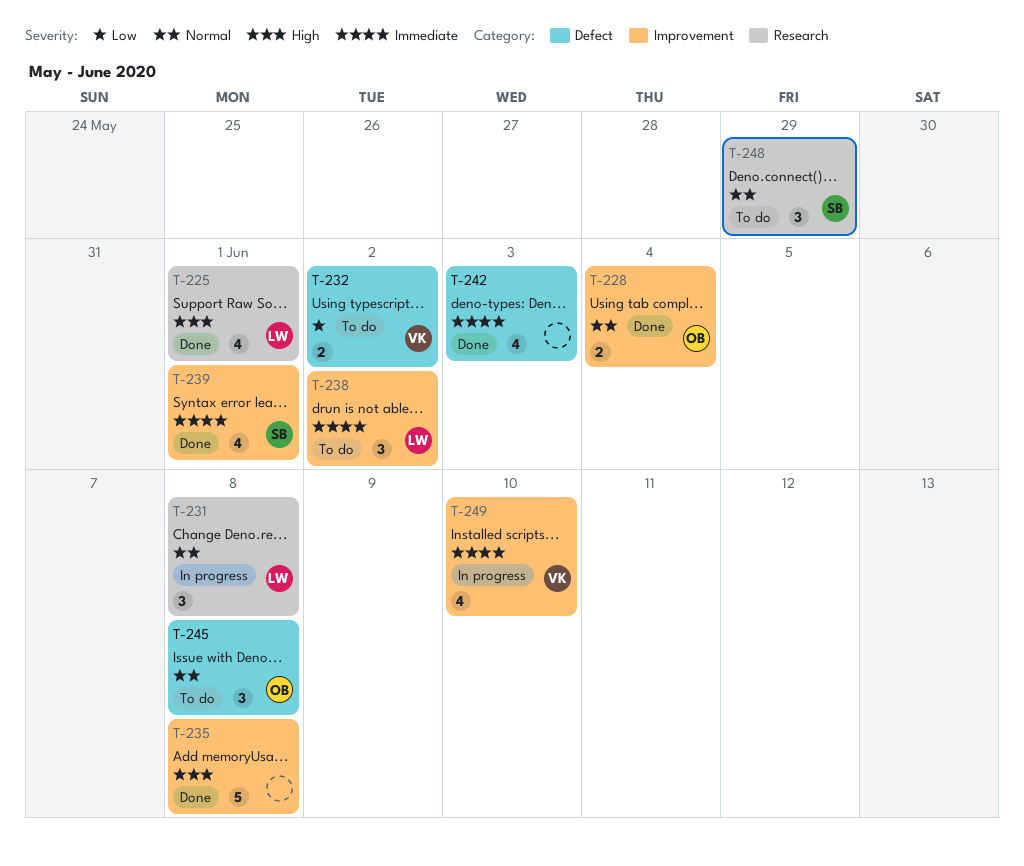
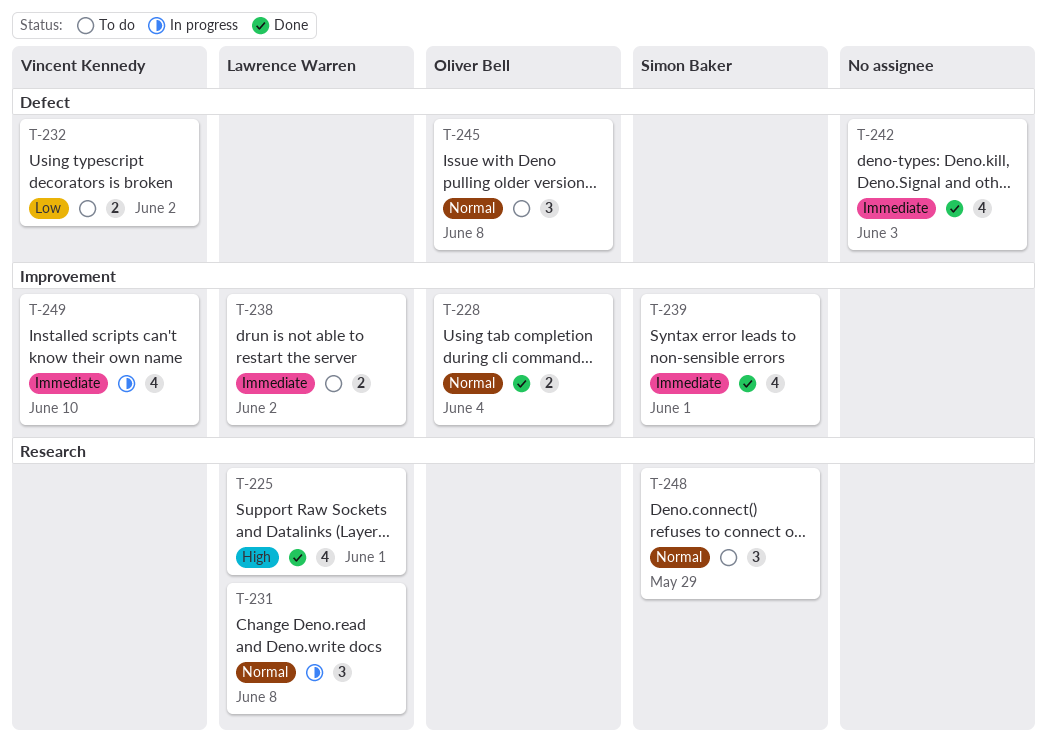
T-235: present -> none
T-238, estimate: 3 -> 2

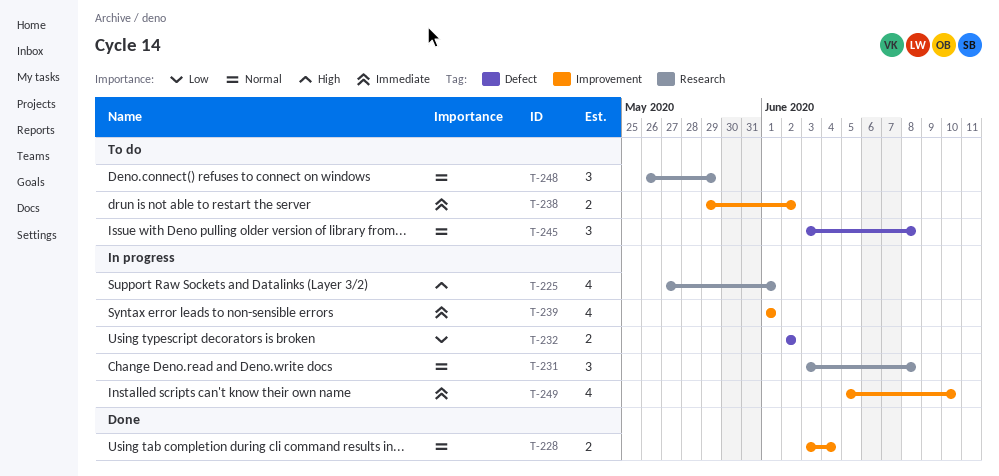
T-225, status: Done -> In progress
T-232, status: To do -> In progress
T-239, status: Done -> In progress
T-242: present -> none

